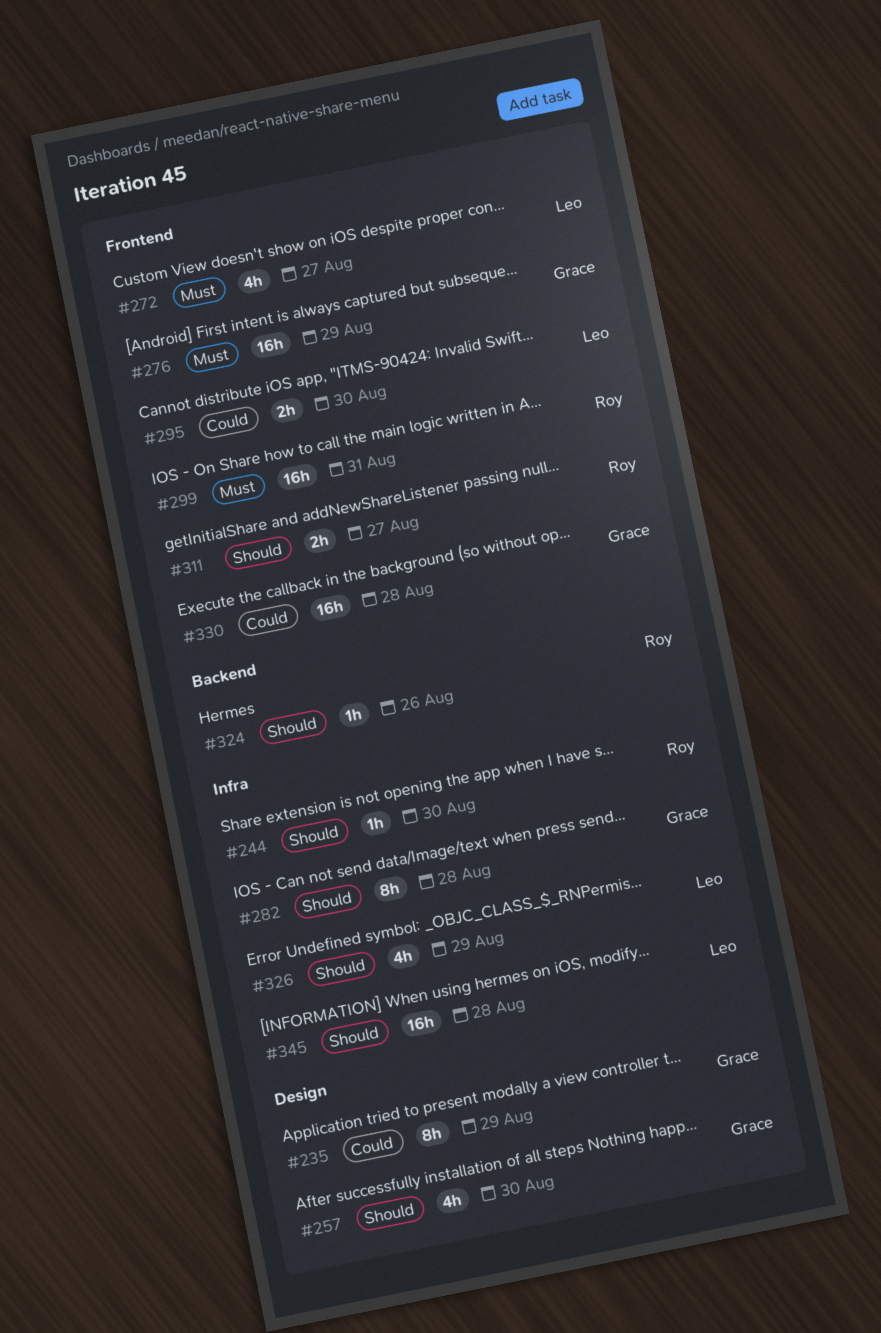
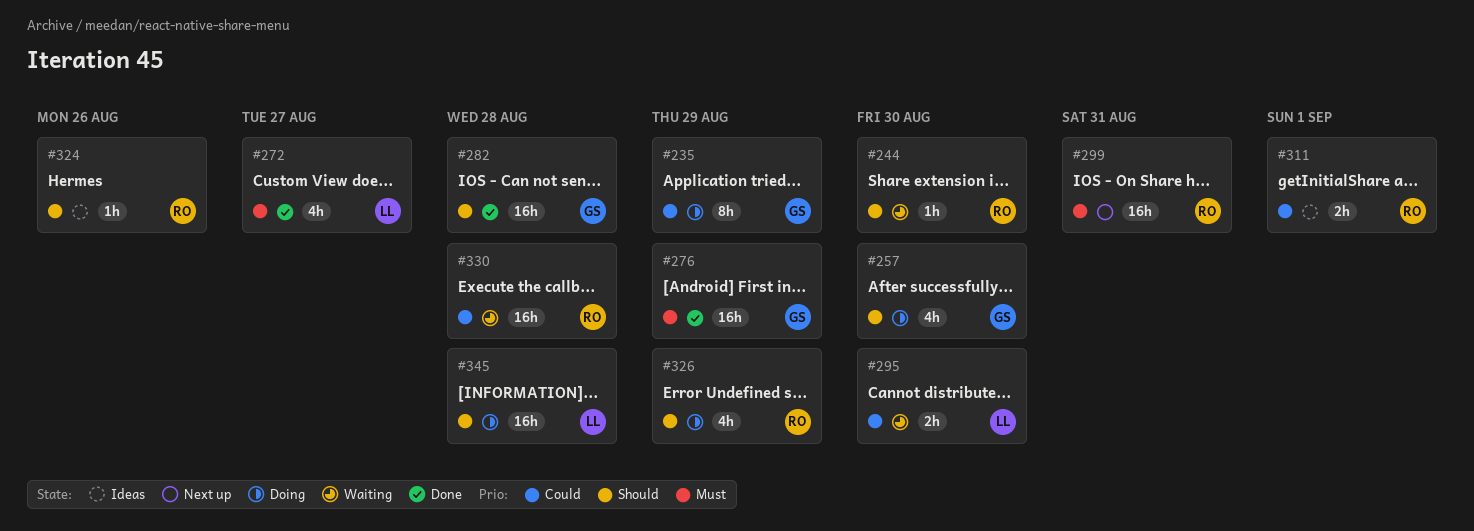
#282, estimate: 8h -> 16h
#311, priority: Should -> Could
#311, due: Aug 27 -> Sep 1
#326, owner: Leo -> Roy
#330, owner: Grace -> Roy

